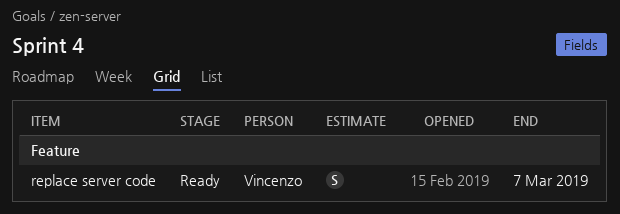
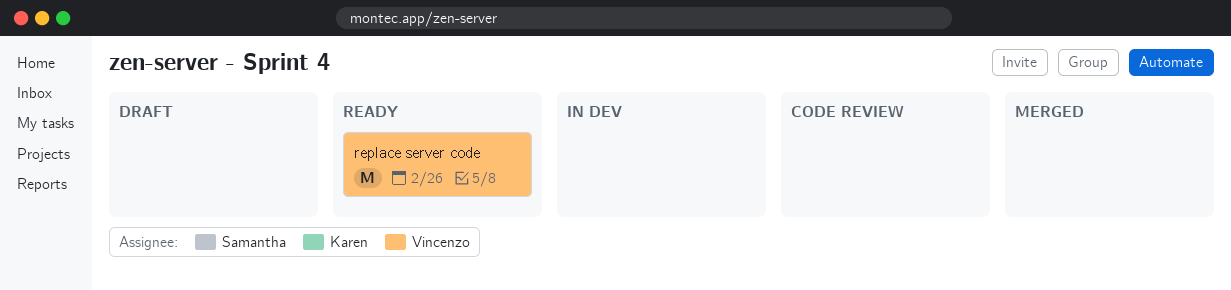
replace server code, estimate: S -> M
replace server code, due: Mar 7 -> Feb 26

